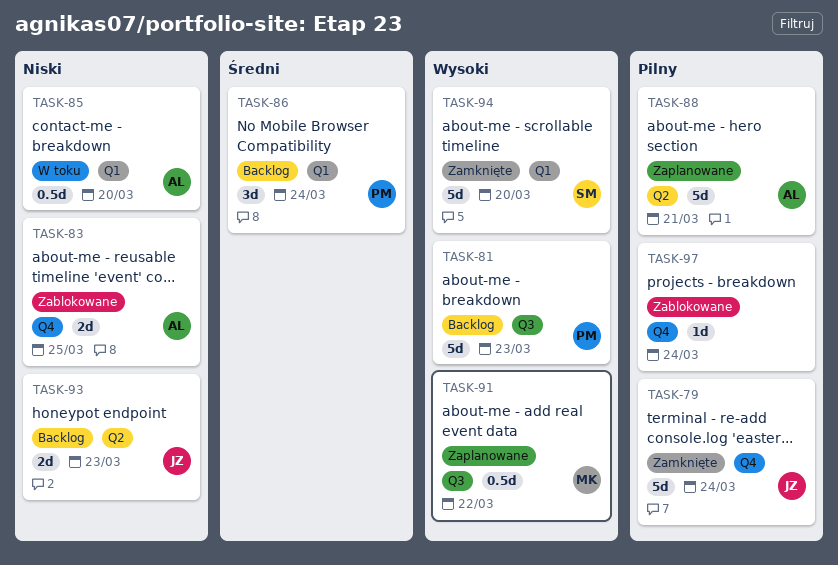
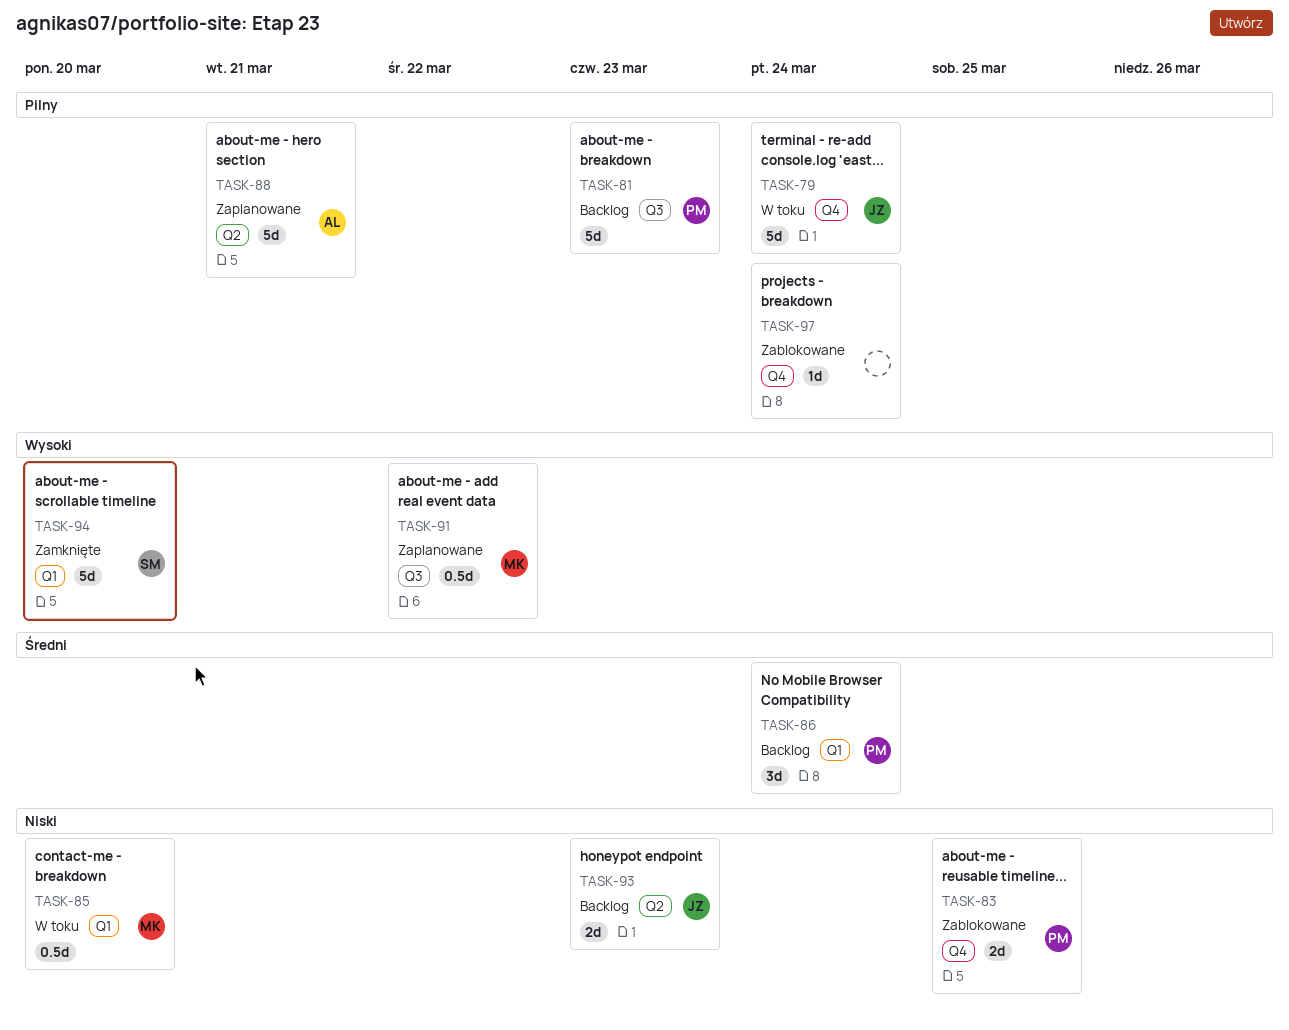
TASK-79, status: Zamknięte -> W toku
TASK-81, priority: Wysoki -> Pilny
TASK-83, owner: AL -> PM
TASK-85, owner: AL -> MK

